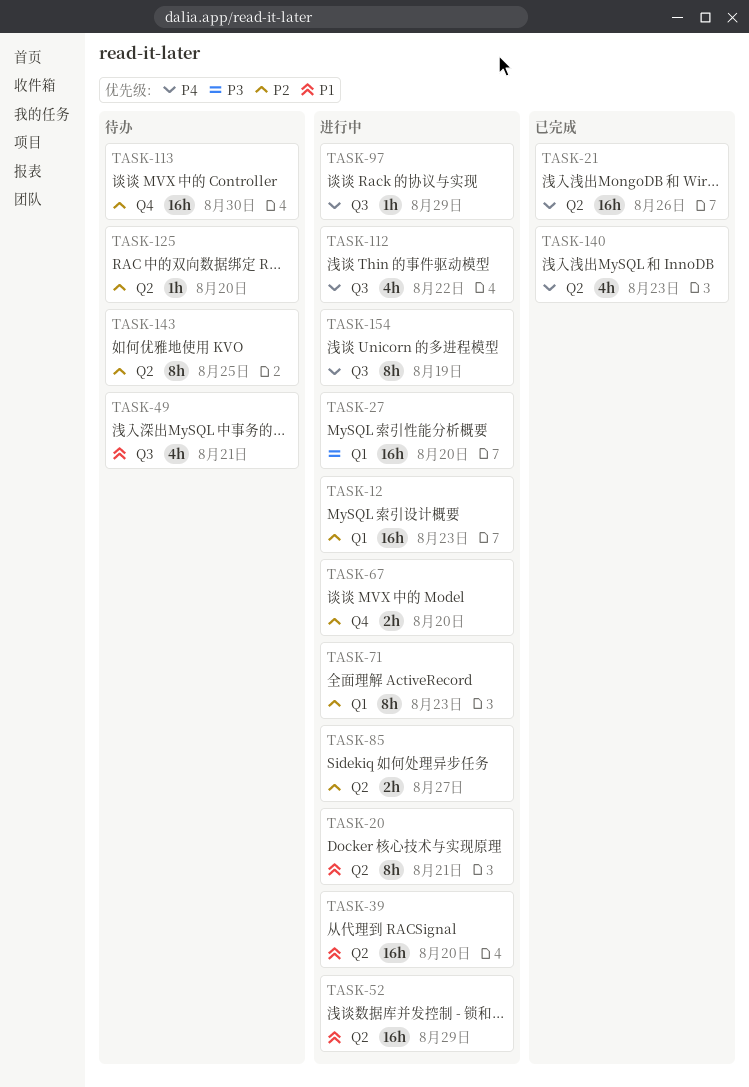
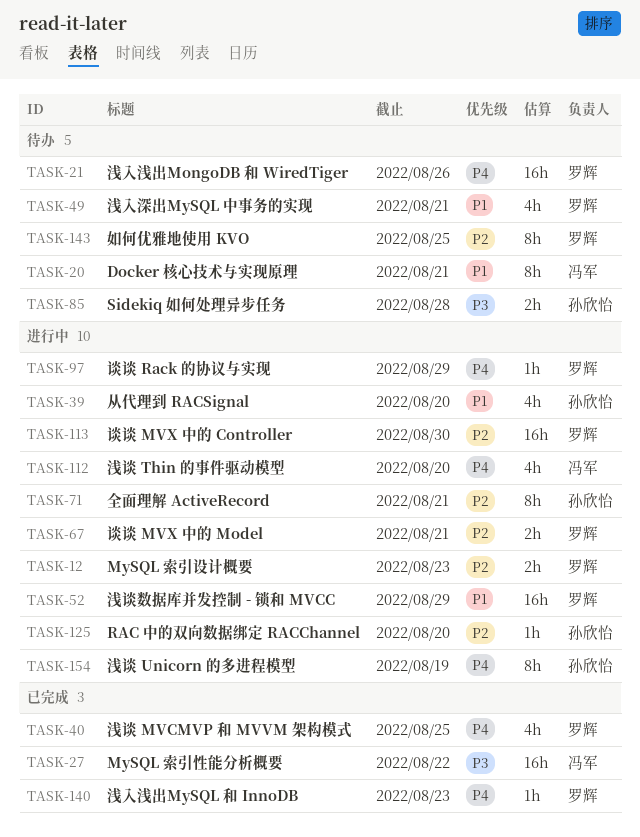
TASK-12, estimate: 16h -> 2h
TASK-20, status: 进行中 -> 待办
TASK-21, status: 已完成 -> 待办
TASK-27, status: 进行中 -> 已完成
TASK-27, due: Aug 20 -> Aug 22
TASK-39, estimate: 16h -> 4h
TASK-40: none -> present
TASK-67, due: Aug 20 -> Aug 21
TASK-71, due: Aug 23 -> Aug 21
TASK-85, status: 进行中 -> 待办
TASK-85, priority: P2 -> P3
TASK-85, due: Aug 27 -> Aug 28
TASK-112, due: Aug 22 -> Aug 20
TASK-113, status: 待办 -> 进行中
TASK-125, status: 待办 -> 进行中
TASK-140, estimate: 4h -> 1h

